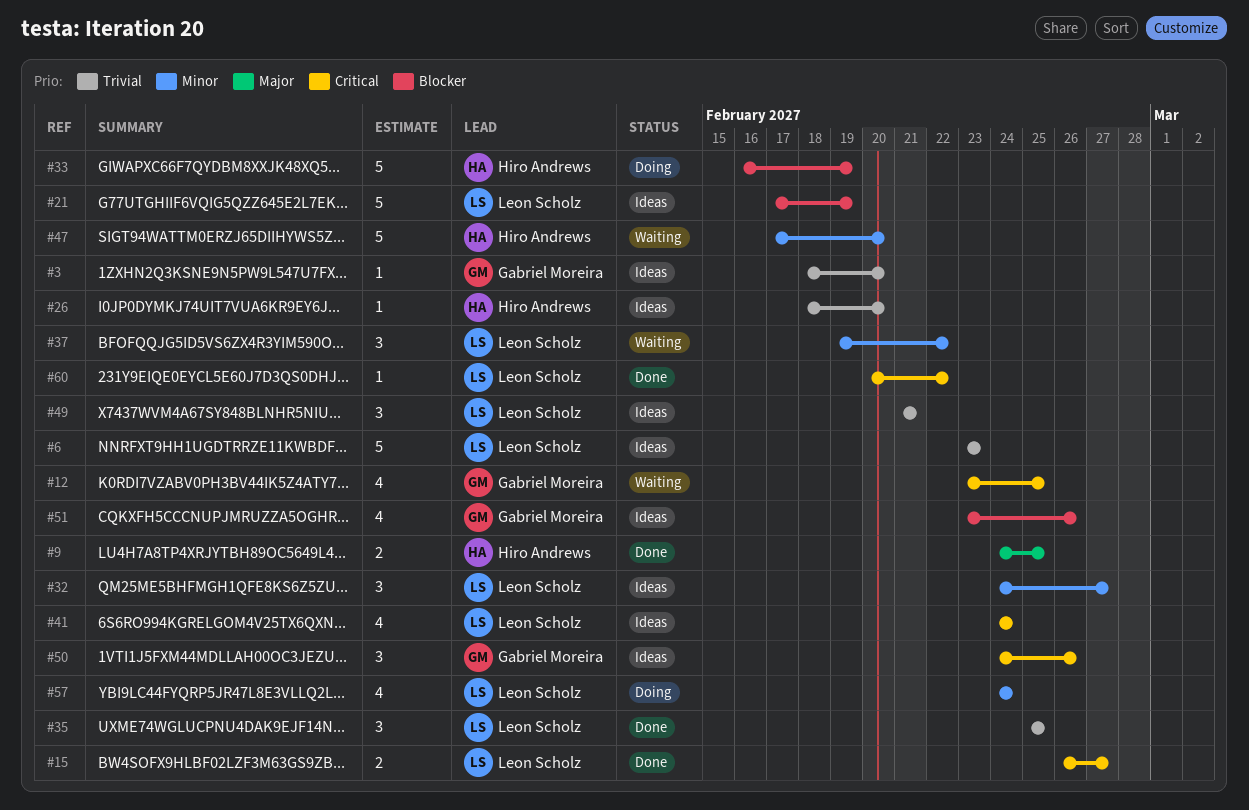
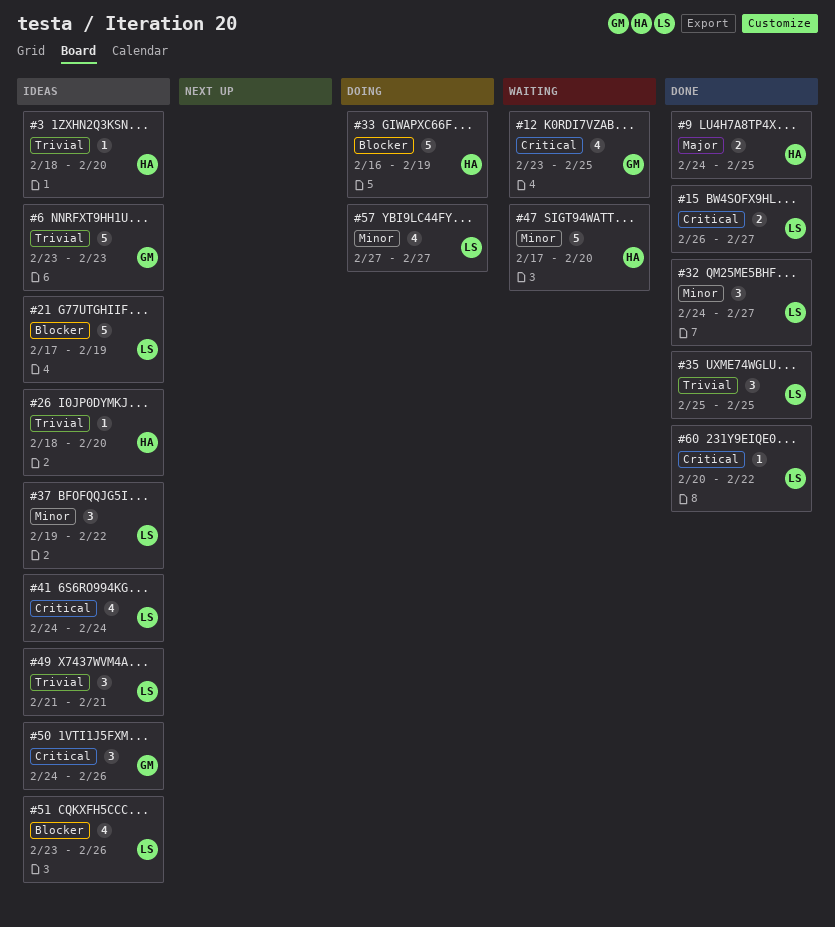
#3, owner: Gabriel Moreira -> Hiro Andrews
#6, owner: Leon Scholz -> Gabriel Moreira
#32, status: Ideas -> Done
#37, status: Waiting -> Ideas
#51, owner: Gabriel Moreira -> Leon Scholz
#57, start: Feb 24 -> Feb 27
#57, due: Feb 24 -> Feb 27

